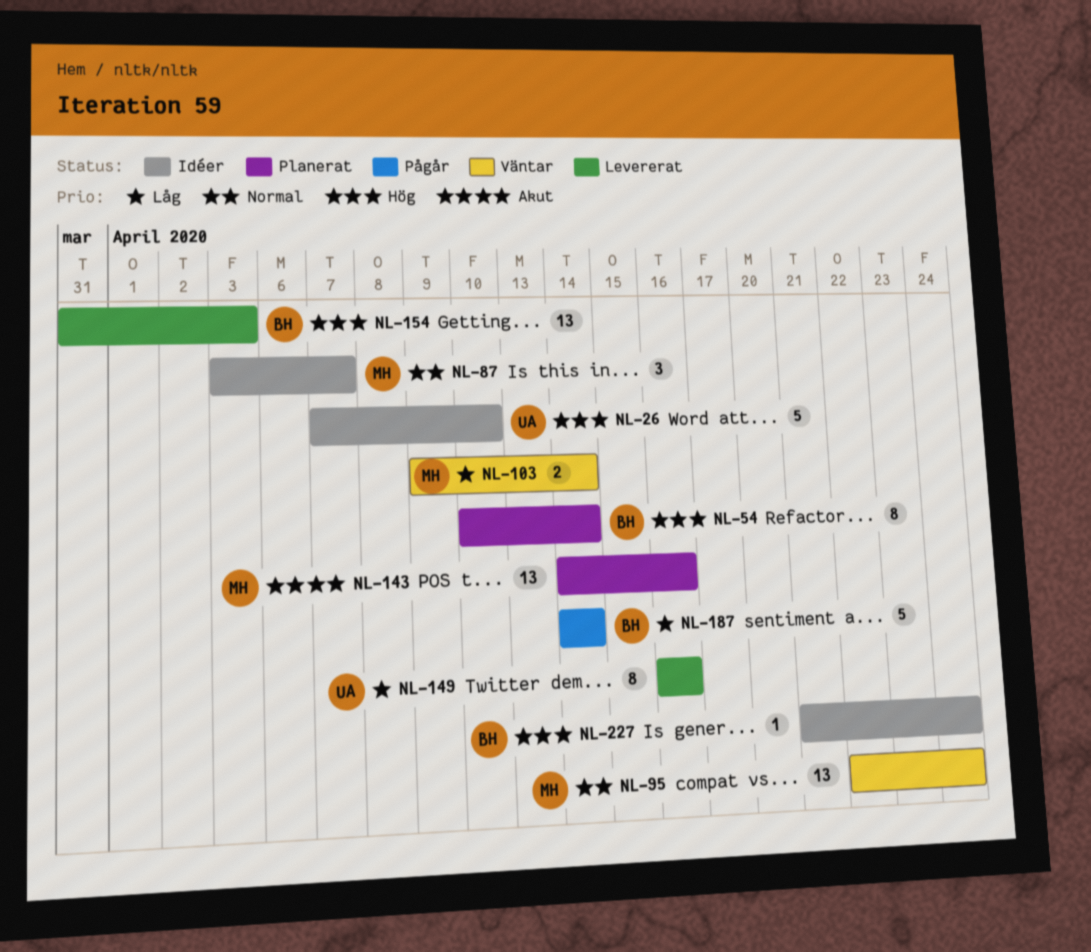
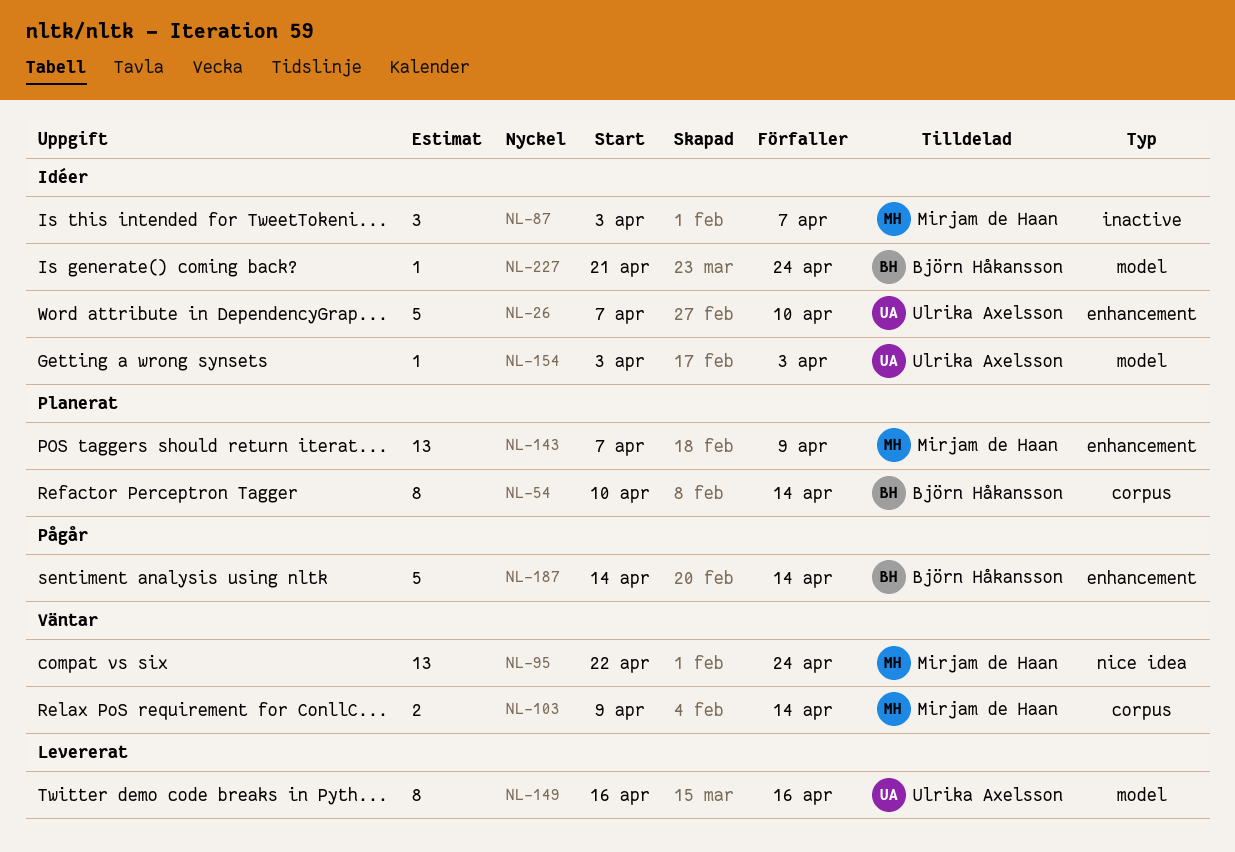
NL-143, start: Apr 14 -> Apr 7
NL-143, due: Apr 16 -> Apr 9
NL-154, status: Levererat -> Idéer
NL-154, owner: Björn Håkansson -> Ulrika Axelsson
NL-154, estimate: 13 -> 1
NL-154, start: Mar 31 -> Apr 3

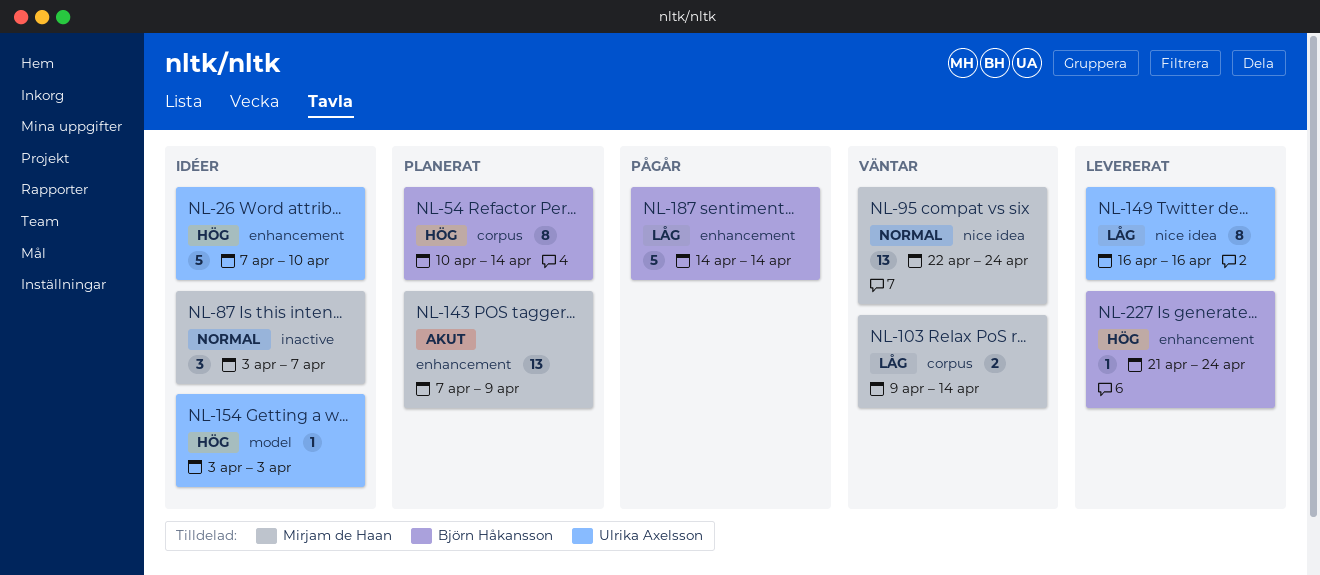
NL-149, label: model -> nice idea
NL-227, status: Idéer -> Levererat
NL-227, label: model -> enhancement

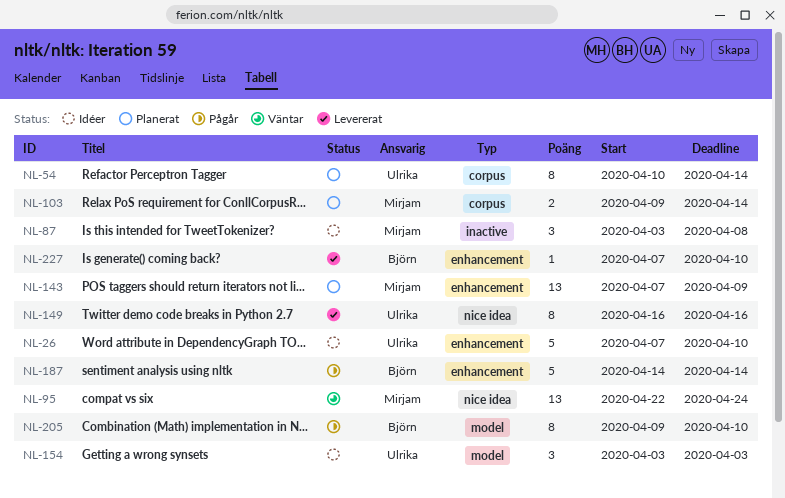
NL-54, owner: Björn Håkansson -> Ulrika Axelsson
NL-87, due: Apr 7 -> Apr 8
NL-103, status: Väntar -> Planerat
NL-154, estimate: 1 -> 3
NL-205: none -> present
NL-227, start: Apr 21 -> Apr 7
NL-227, due: Apr 24 -> Apr 10

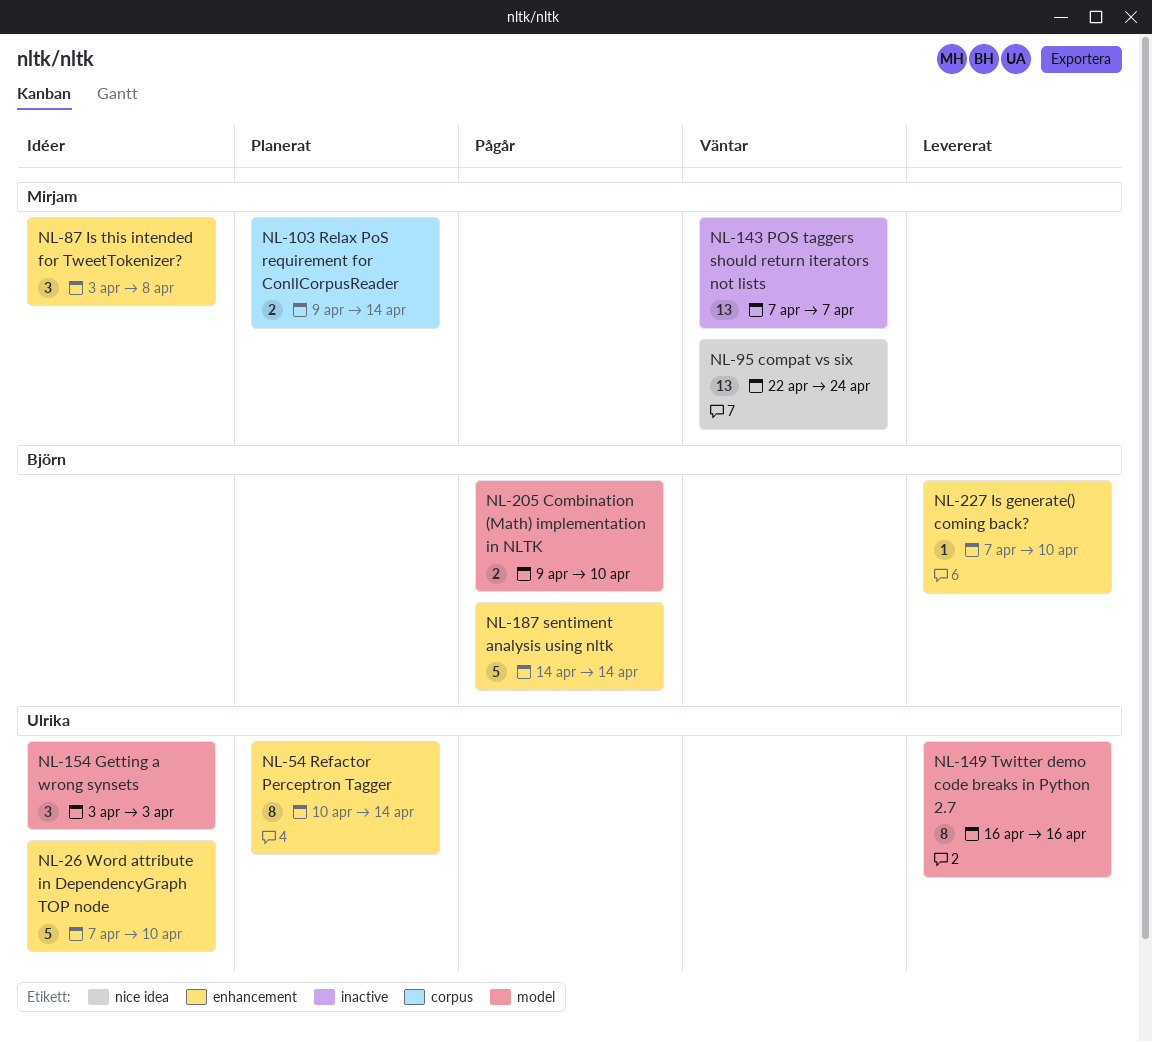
NL-54, label: corpus -> enhancement
NL-87, label: inactive -> enhancement
NL-143, status: Planerat -> Väntar
NL-143, label: enhancement -> inactive
NL-143, due: Apr 9 -> Apr 7
NL-149, label: nice idea -> model
NL-205, estimate: 8 -> 2

